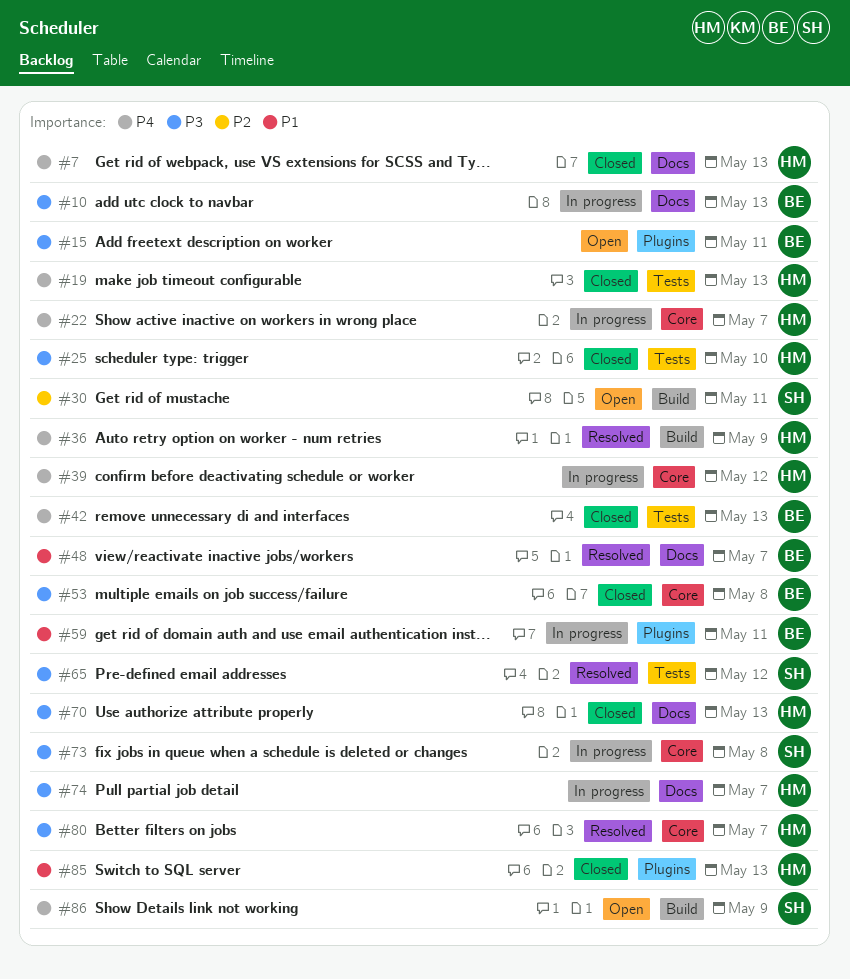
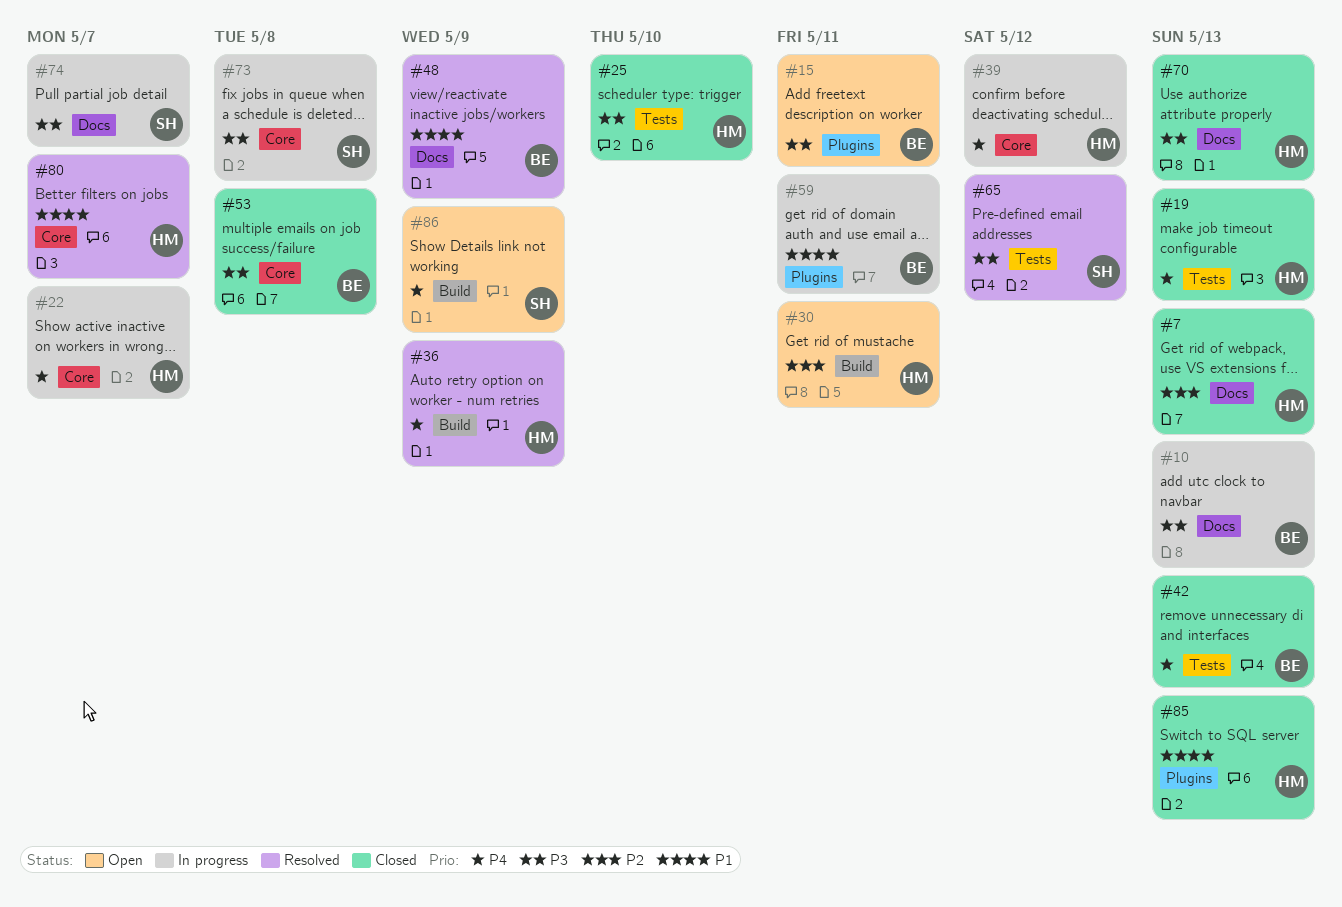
#7, priority: P4 -> P2
#30, owner: SH -> HM
#48, due: May 7 -> May 9
#74, owner: HM -> SH
#80, priority: P3 -> P1

